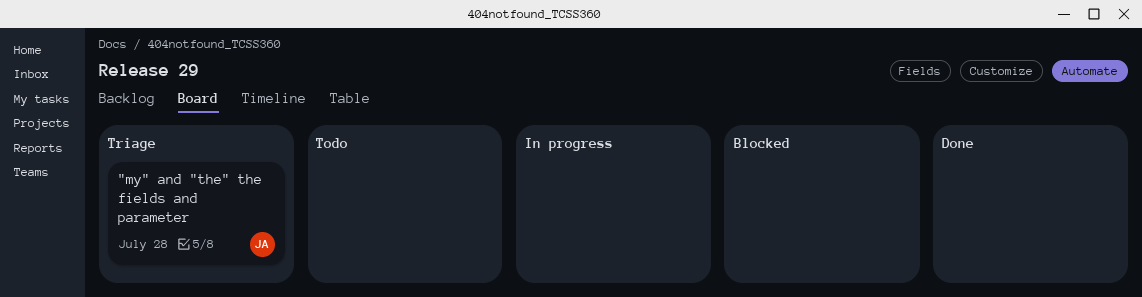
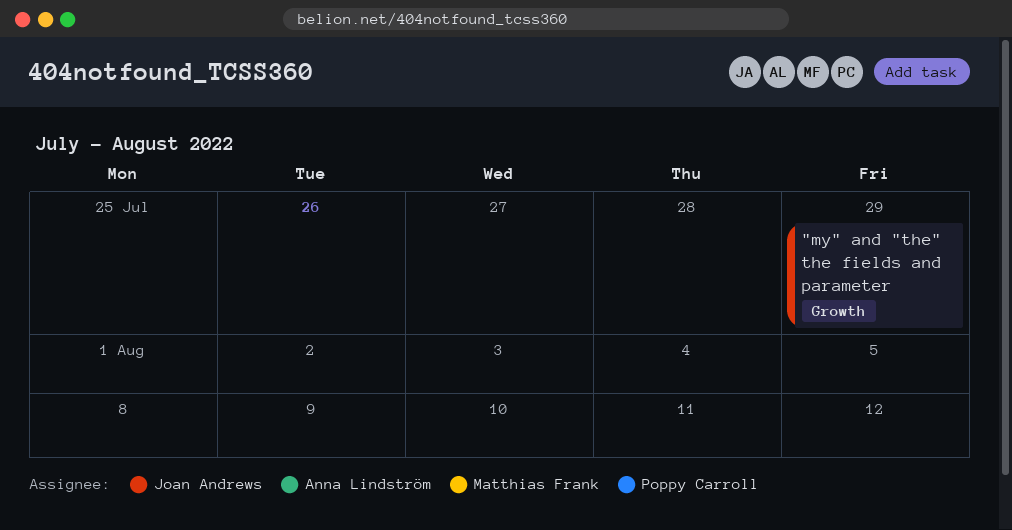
"my" and "the" the fields and parameter, due: Jul 28 -> Jul 29

